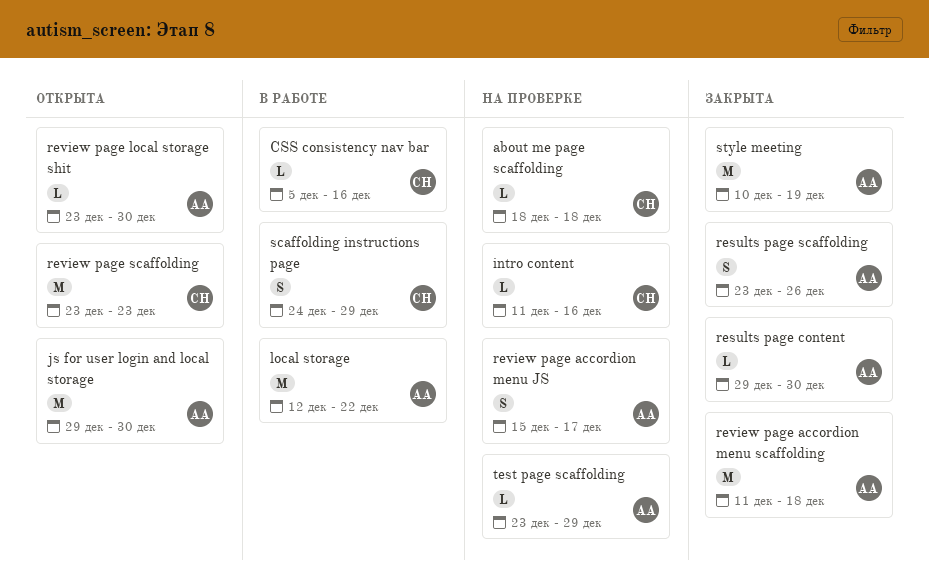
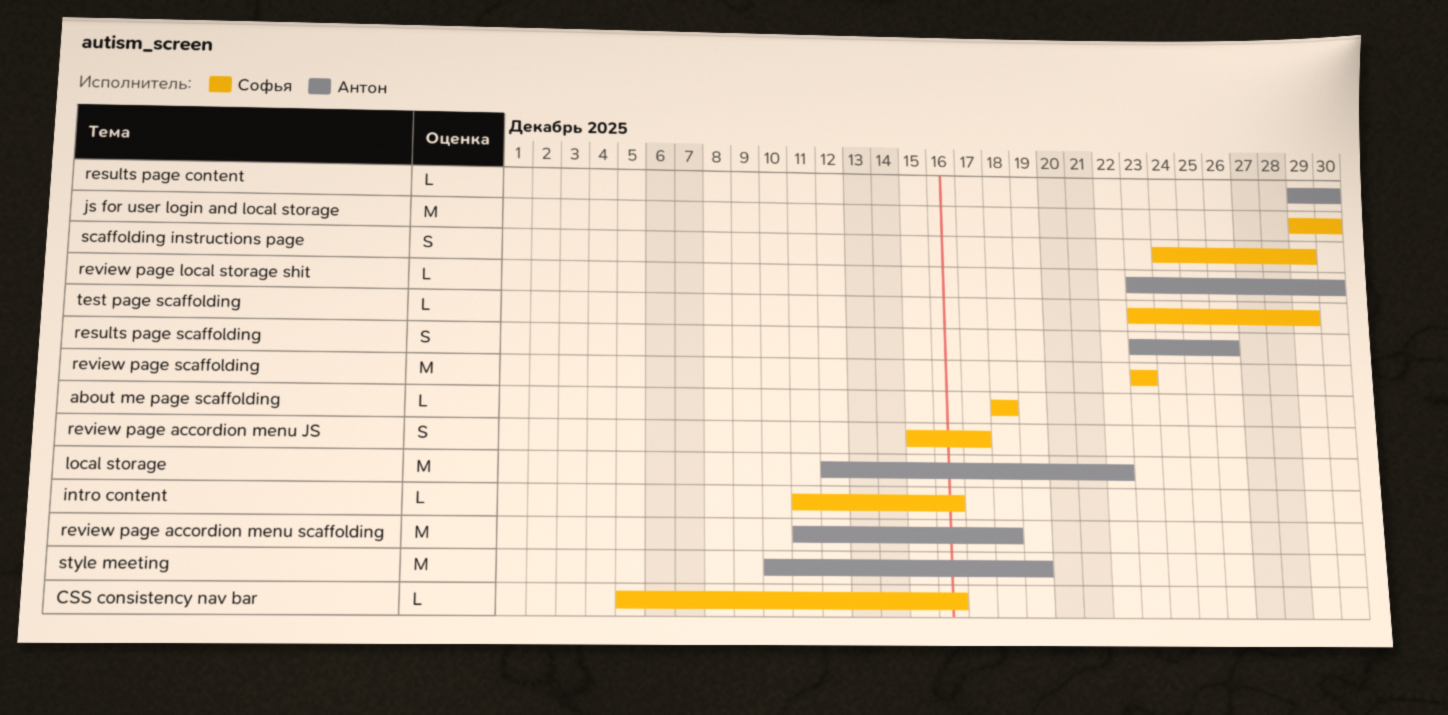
js for user login and local storage, owner: Антон -> Софья
review page accordion menu JS, owner: Антон -> Софья
test page scaffolding, owner: Антон -> Софья

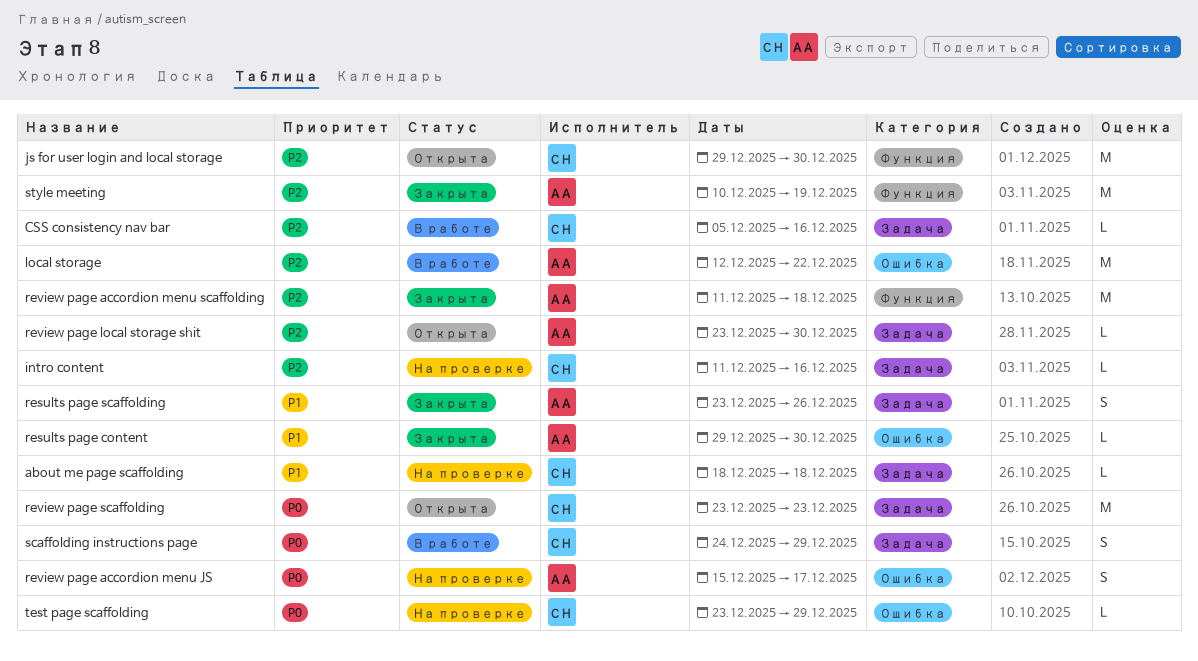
review page accordion menu JS, owner: Софья -> Антон

